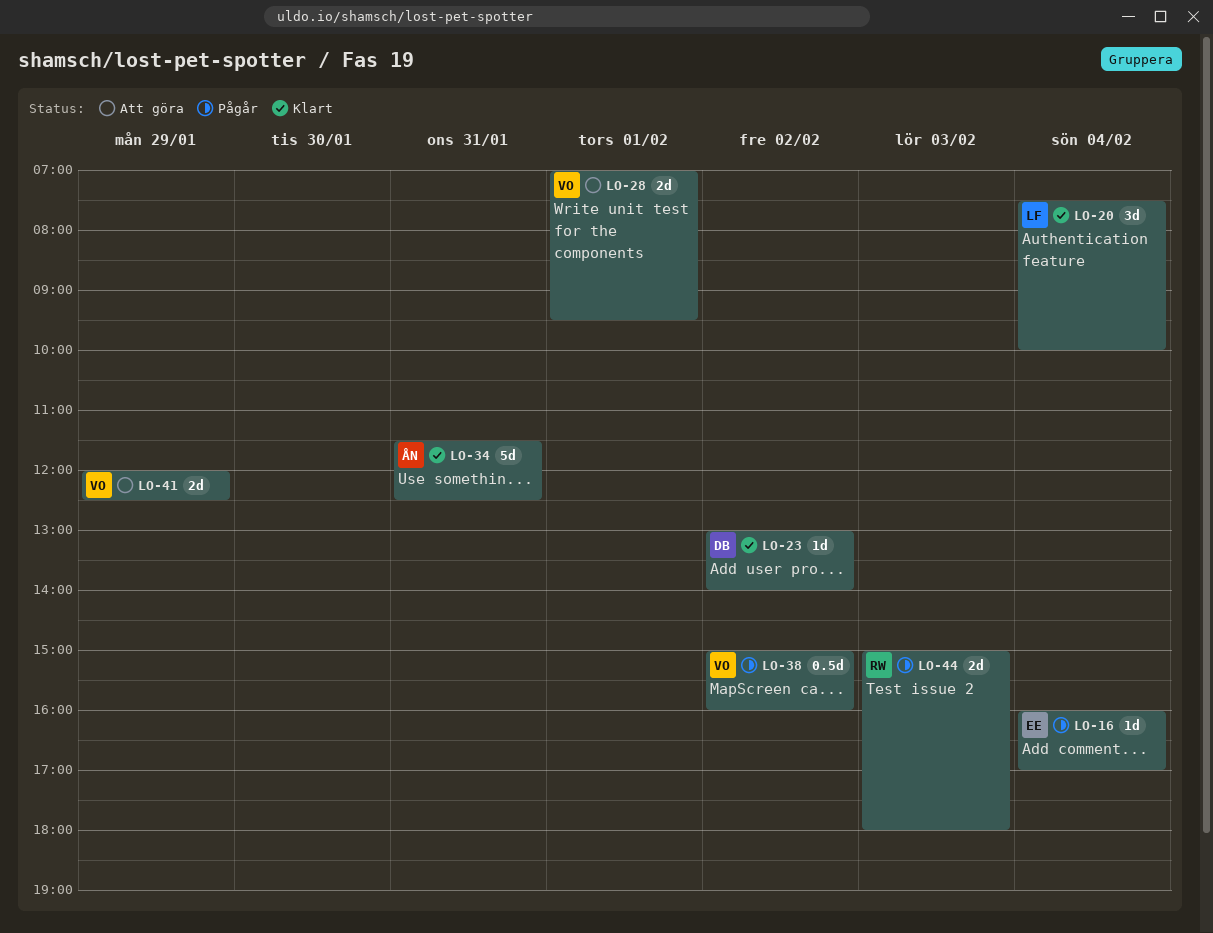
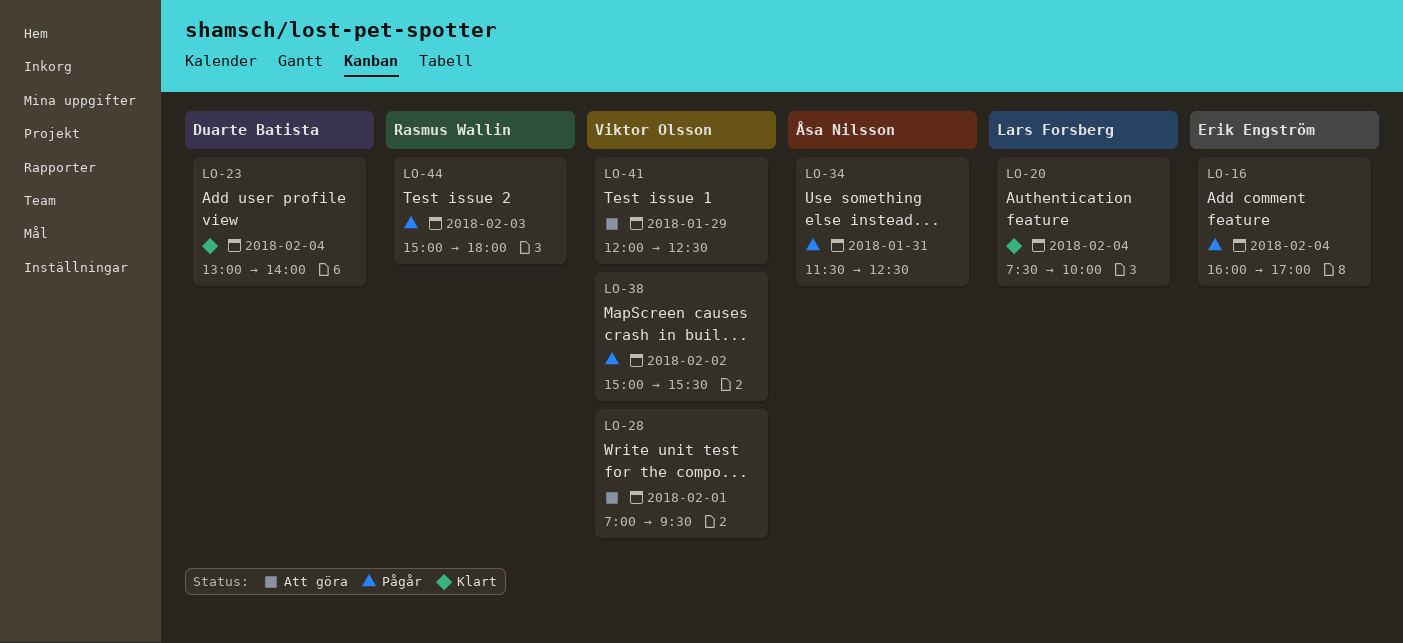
LO-23, day: Feb 2 -> Feb 4
LO-34, status: Klart -> Pågår
LO-38, ends: 16:00 -> 15:30

